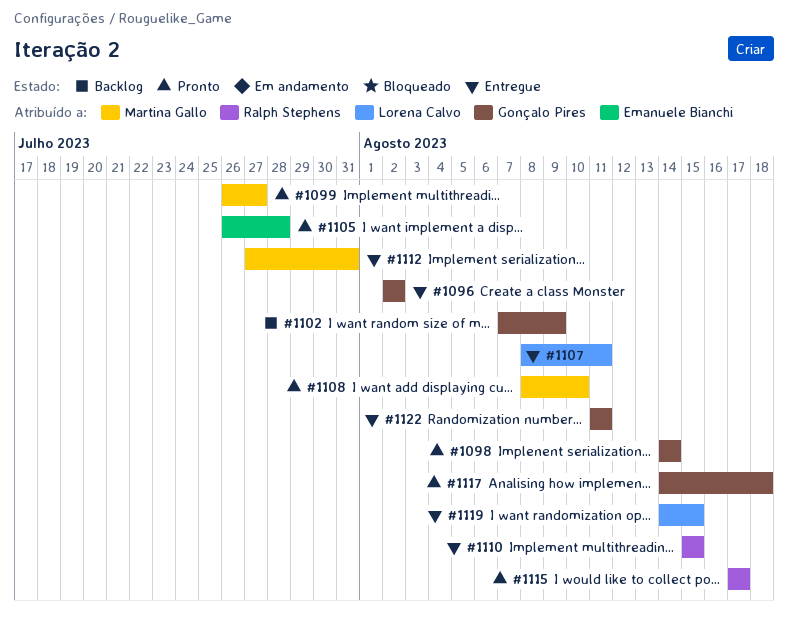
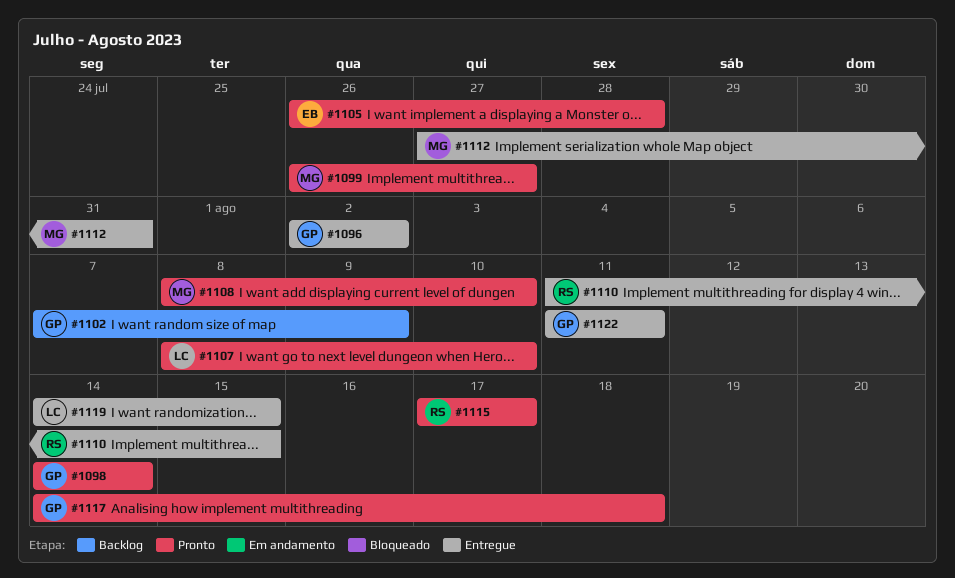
#1107, status: Entregue -> Pronto
#1107, due: Aug 11 -> Aug 10
#1110, start: Aug 15 -> Aug 11

